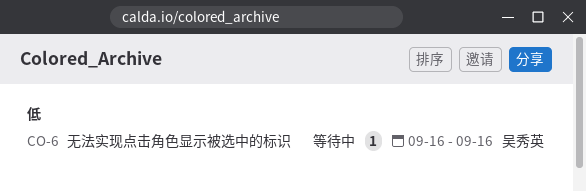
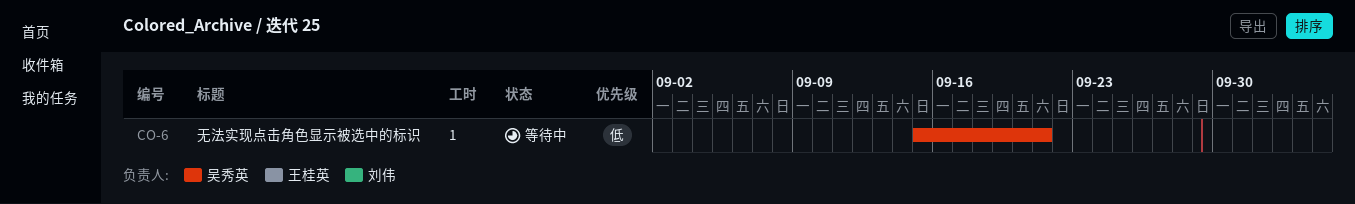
CO-6, start: Sep 16 -> Sep 15
CO-6, due: Sep 16 -> Sep 21

